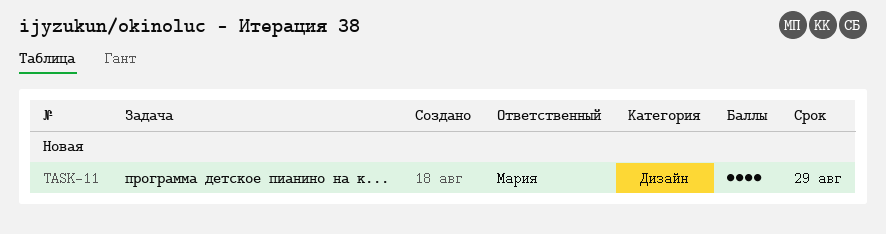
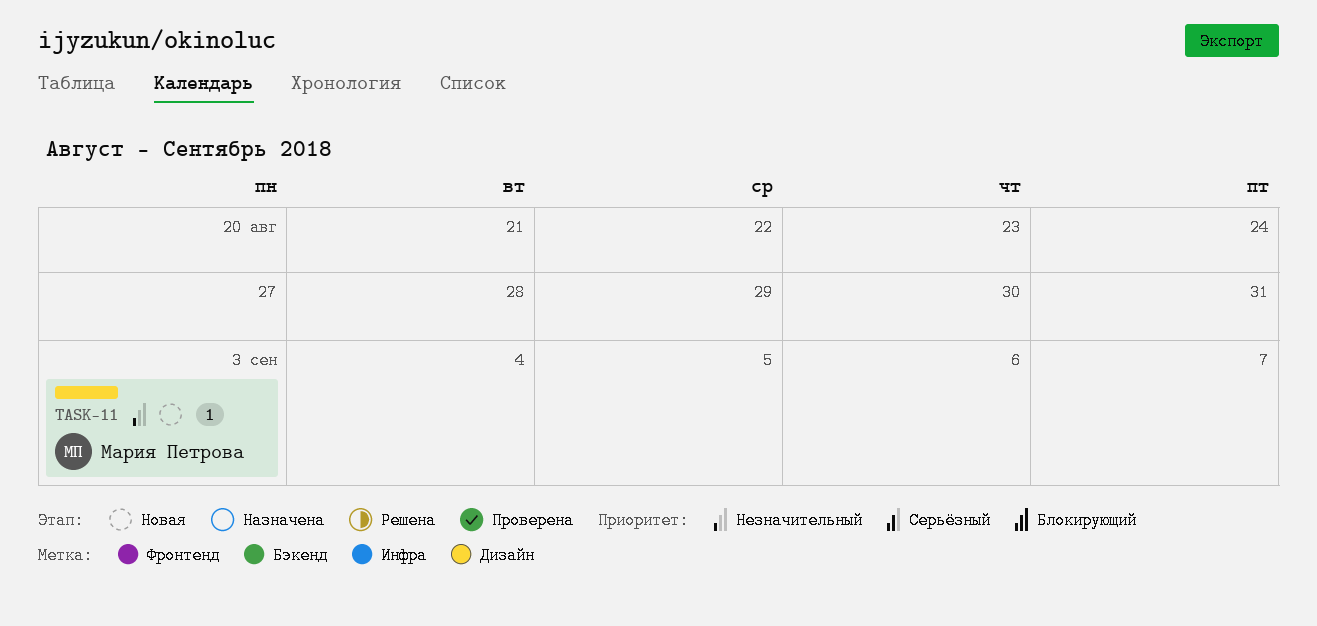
TASK-11, estimate: 4 -> 1
TASK-11, due: Aug 29 -> Sep 3

